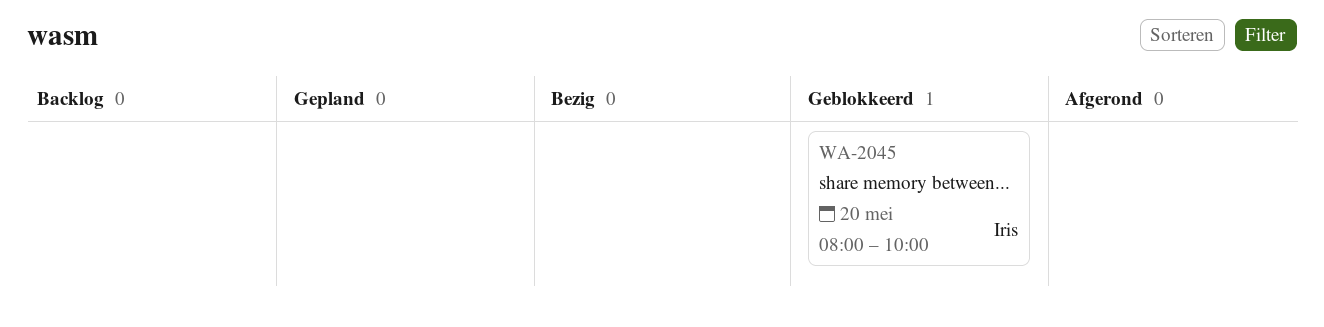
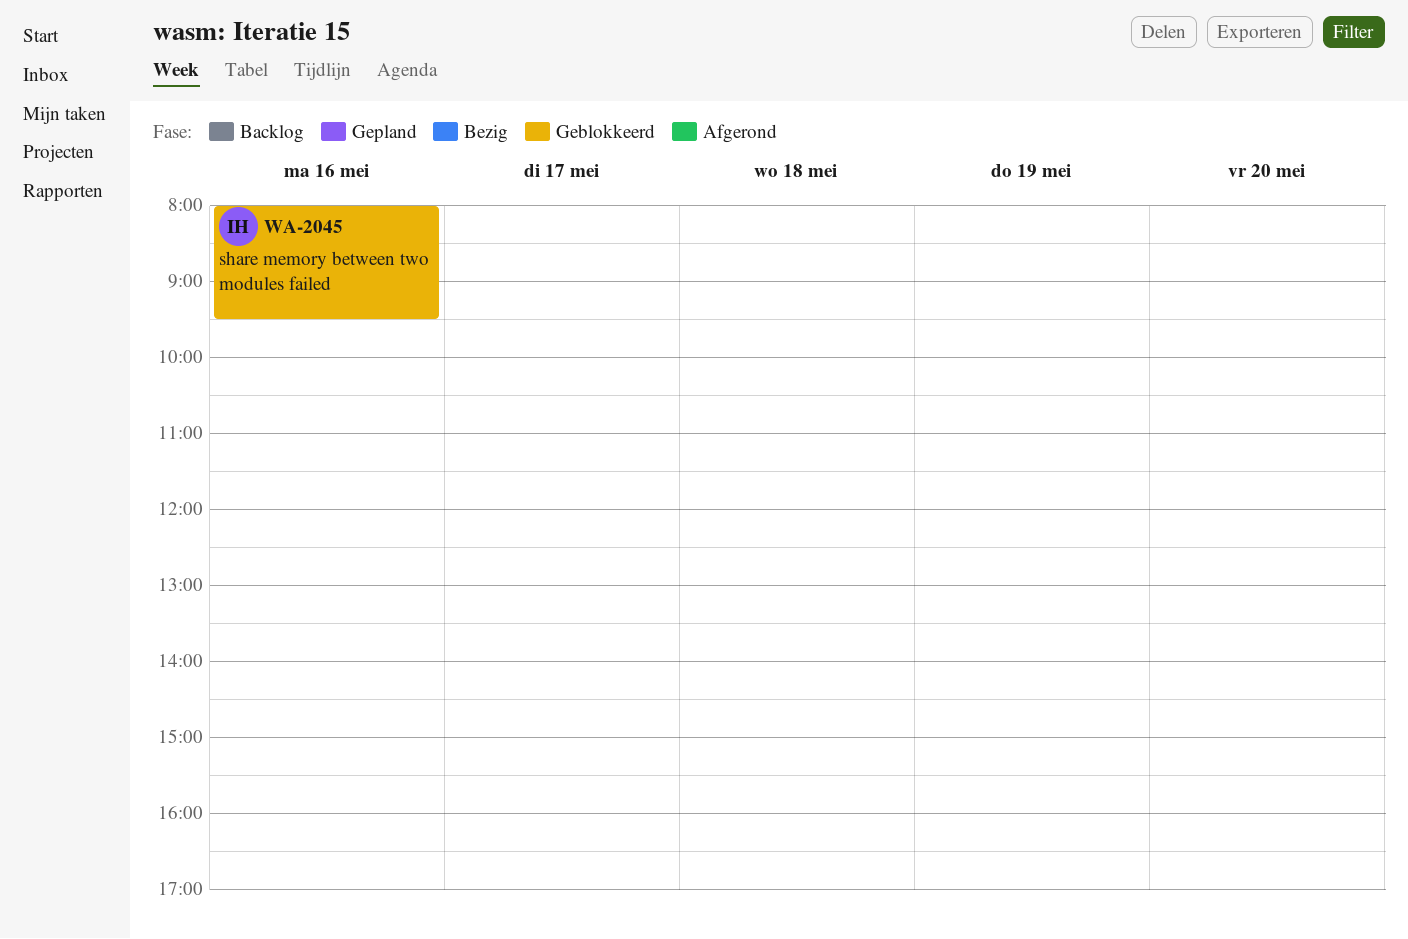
WA-2045, day: May 20 -> May 16
WA-2045, ends: 10:00 -> 09:30

